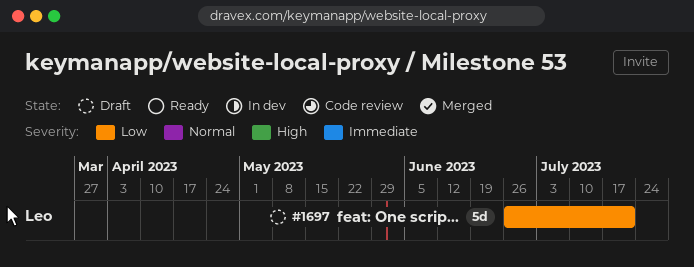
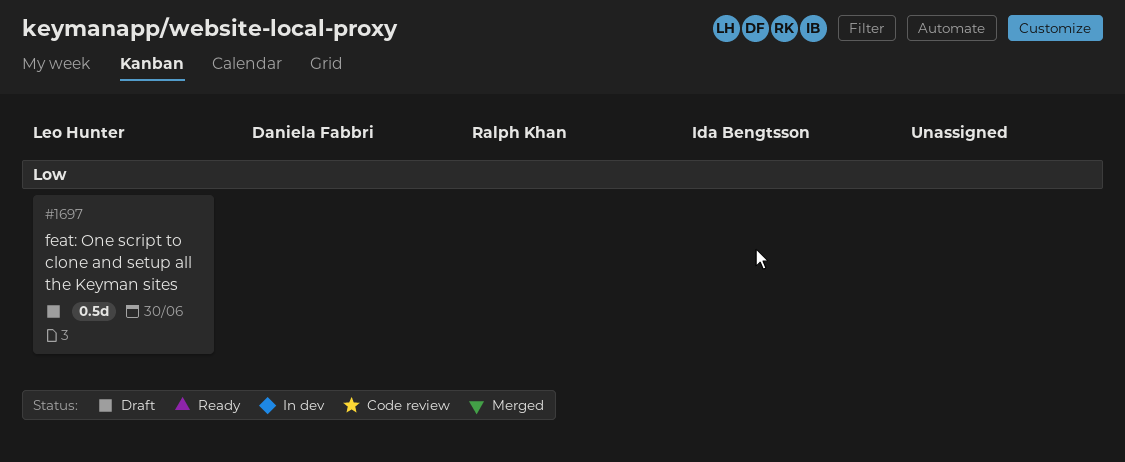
#1697, estimate: 5d -> 0.5d
#1697, due: Jul 21 -> Jun 30

